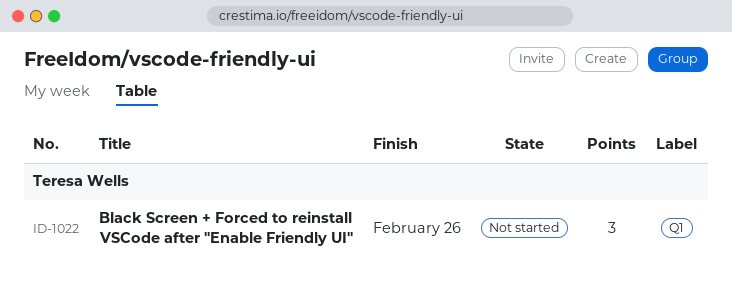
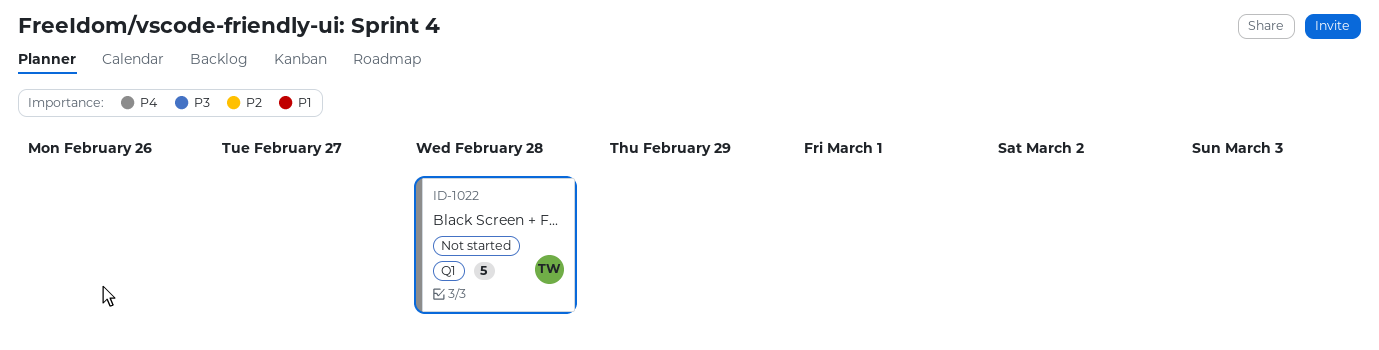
ID-1022, estimate: 3 -> 5
ID-1022, due: Feb 26 -> Feb 28

